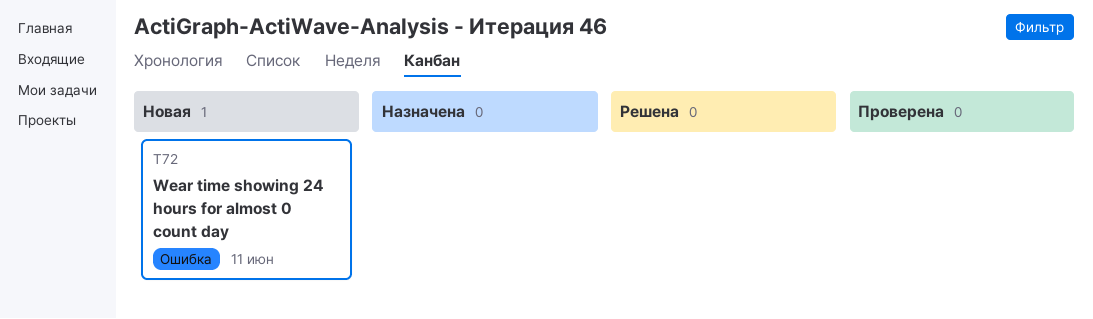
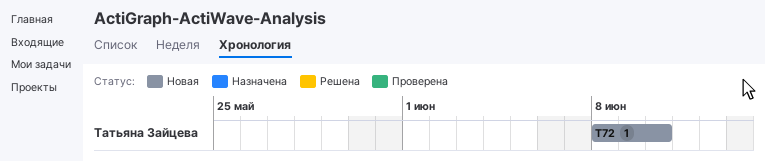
T72, due: Jun 11 -> Jun 10

